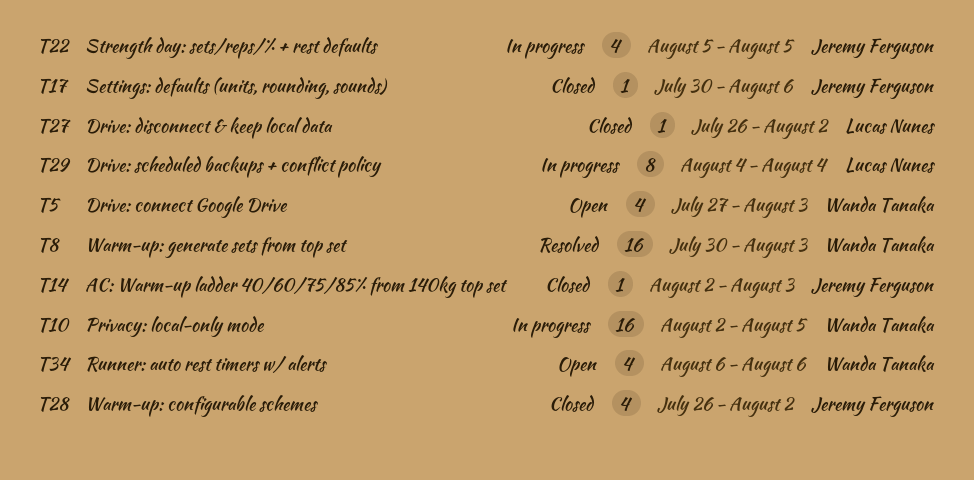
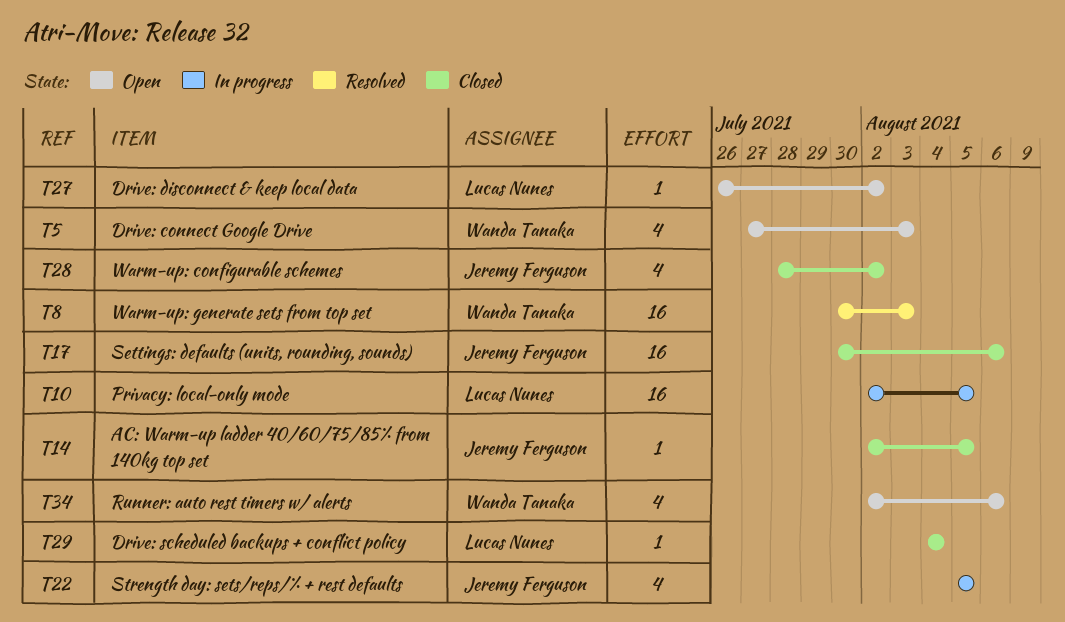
T10, owner: Wanda Tanaka -> Lucas Nunes
T14, due: Aug 3 -> Aug 5
T17, estimate: 1 -> 16
T27, status: Closed -> Open
T28, start: Jul 26 -> Jul 28
T29, status: In progress -> Closed
T29, estimate: 8 -> 1
T34, start: Aug 6 -> Aug 2

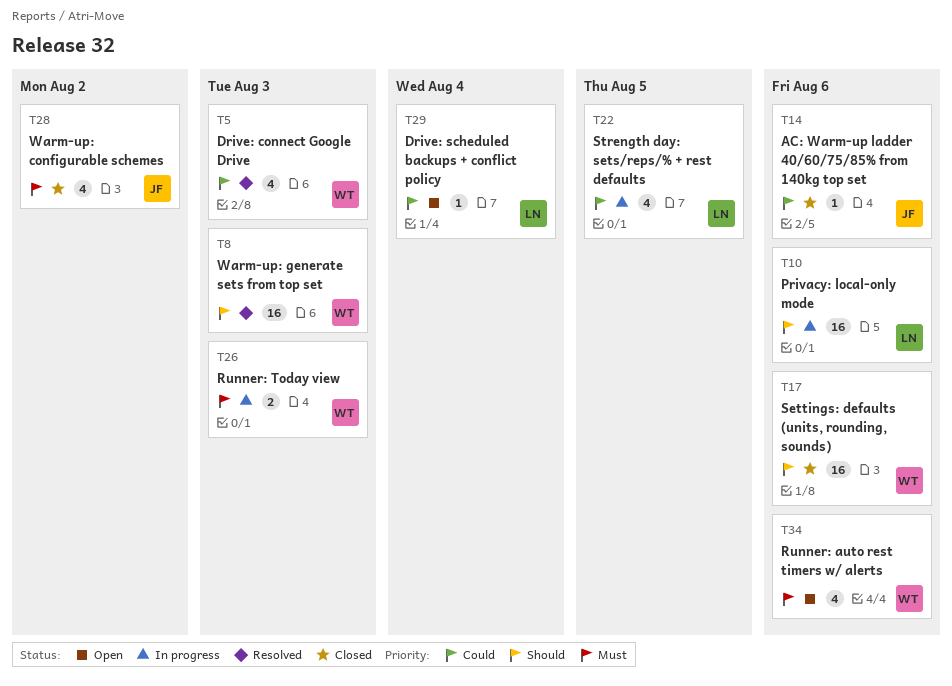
T5, status: Open -> Resolved
T10, due: Aug 5 -> Aug 6
T14, due: Aug 5 -> Aug 6
T17, owner: Jeremy Ferguson -> Wanda Tanaka
T22, owner: Jeremy Ferguson -> Lucas Nunes
T26: none -> present
T27: present -> none
T29, status: Closed -> Open

